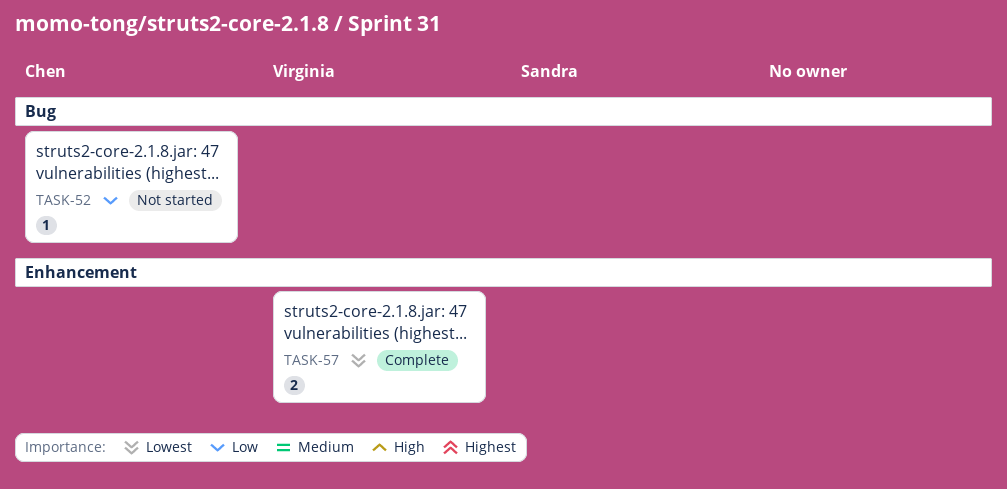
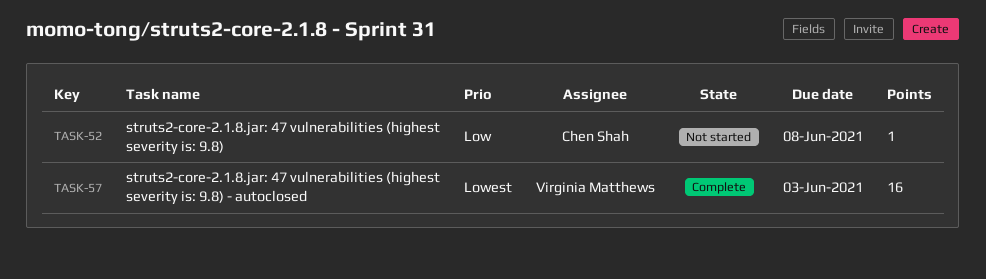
TASK-57, estimate: 2 -> 16

